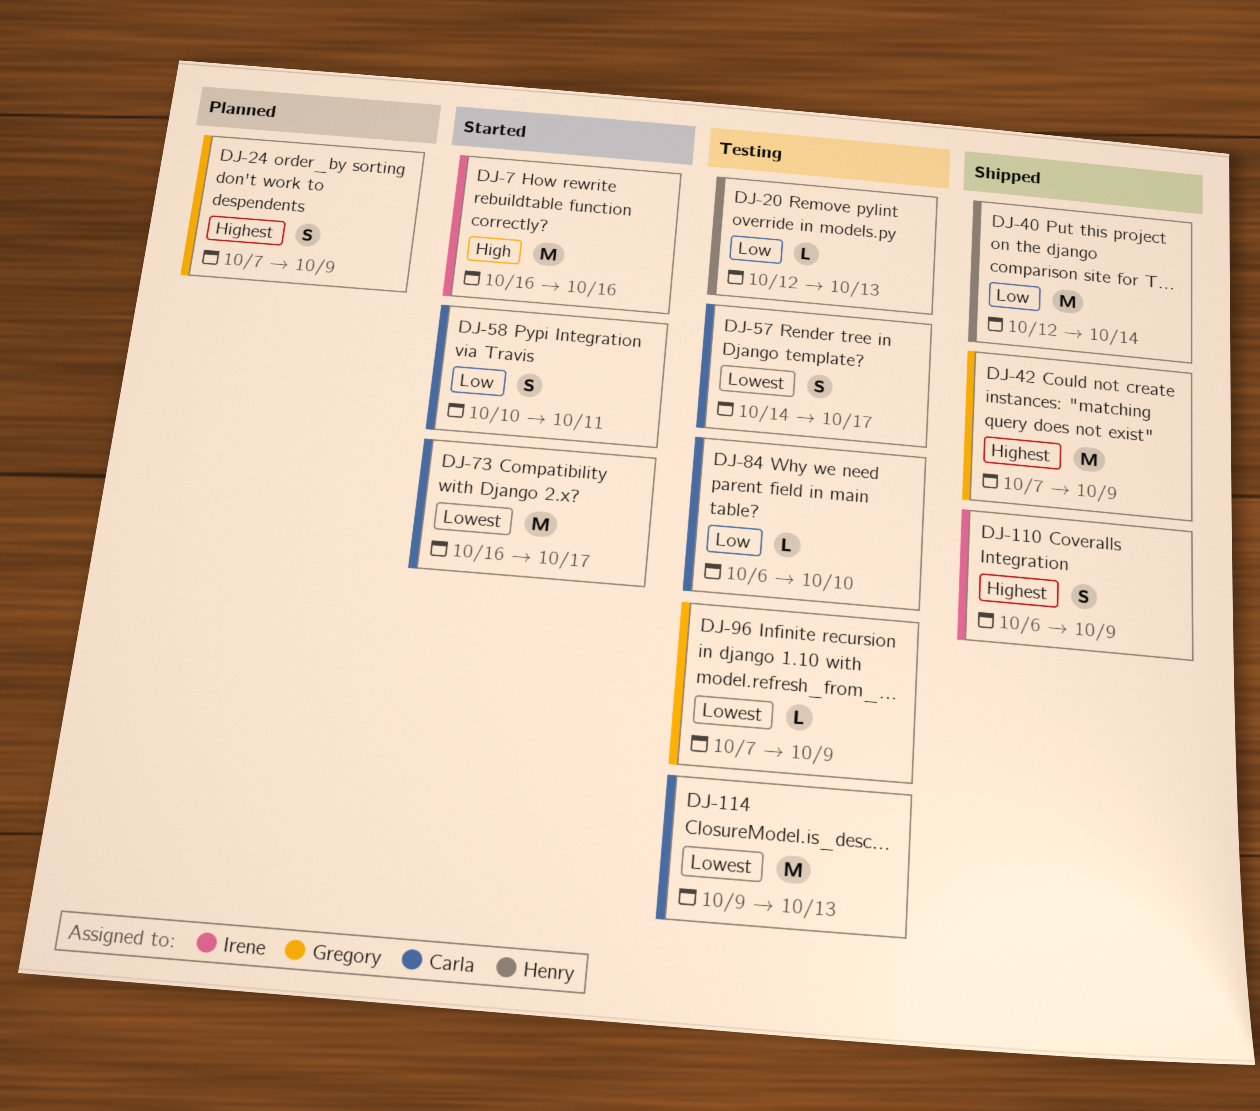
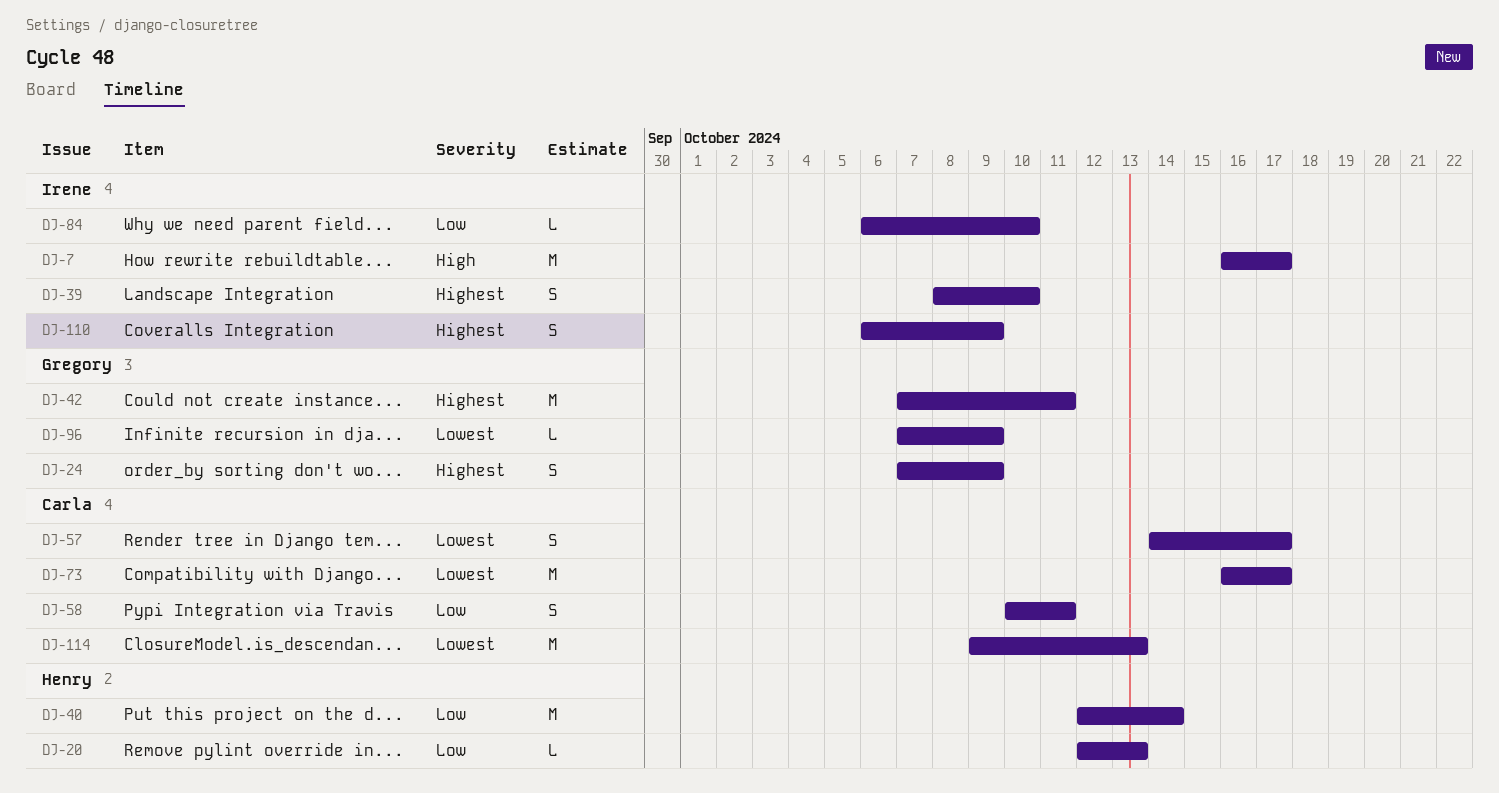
DJ-7, due: Oct 16 -> Oct 17
DJ-39: none -> present
DJ-42, due: Oct 9 -> Oct 11
DJ-84, owner: Carla -> Irene

